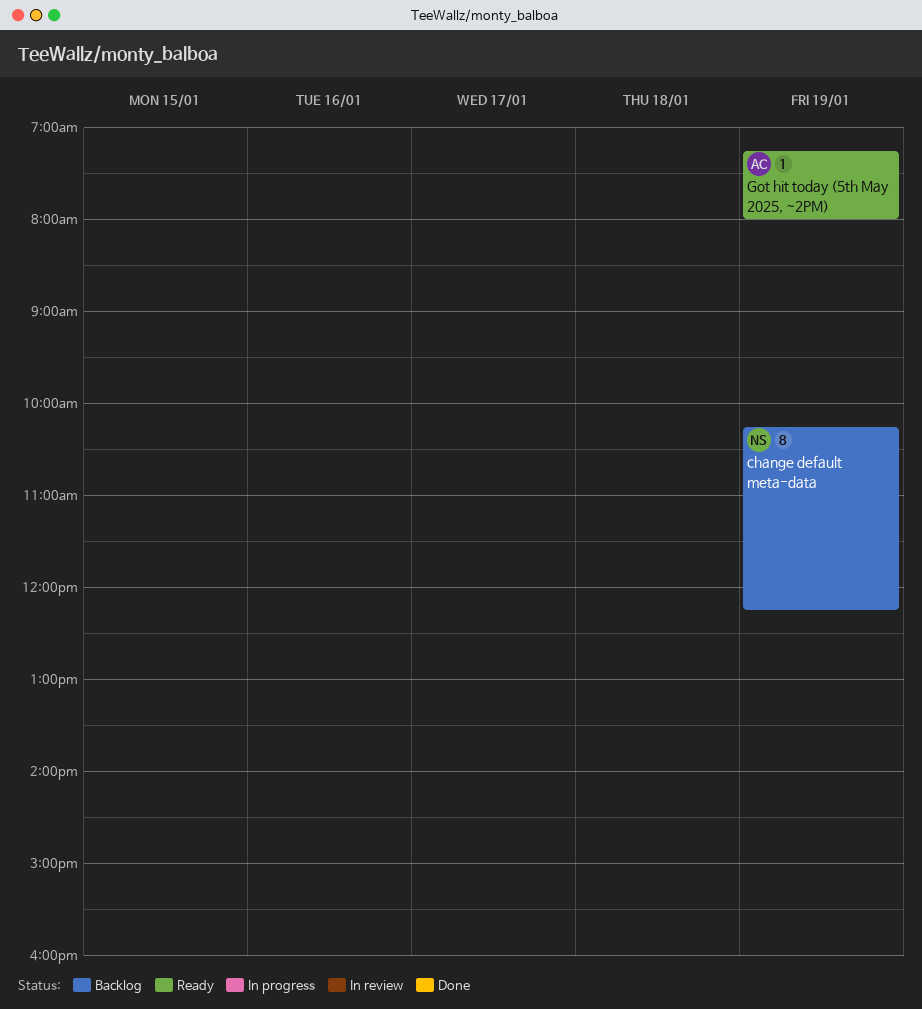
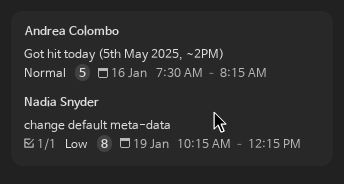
Got hit today (5th May 2025, ~2PM), estimate: 1 -> 5
Got hit today (5th May 2025, ~2PM), day: Jan 19 -> Jan 16
Got hit today (5th May 2025, ~2PM), begins: 07:15 -> 07:30
Got hit today (5th May 2025, ~2PM), ends: 08:00 -> 08:15

